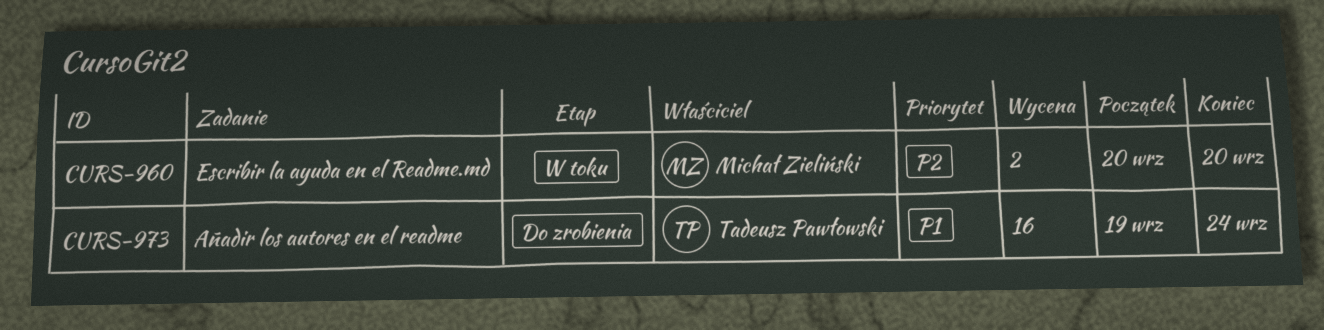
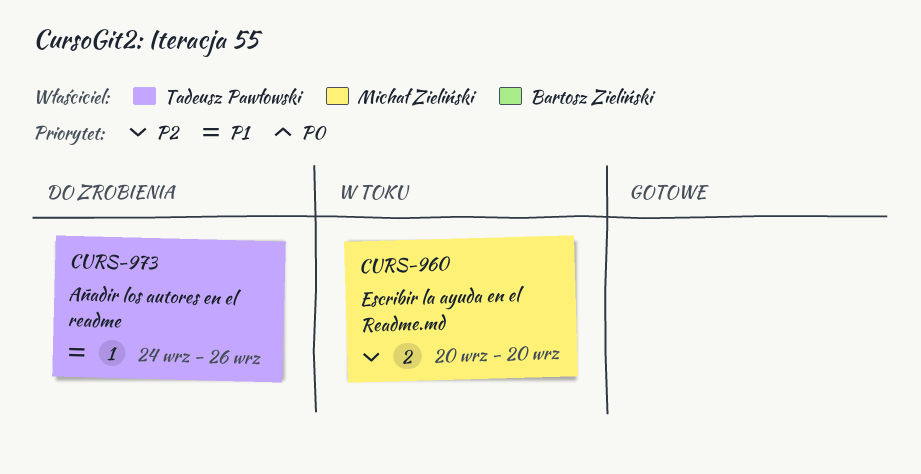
CURS-973, estimate: 16 -> 1
CURS-973, start: Sep 19 -> Sep 24
CURS-973, due: Sep 24 -> Sep 26

